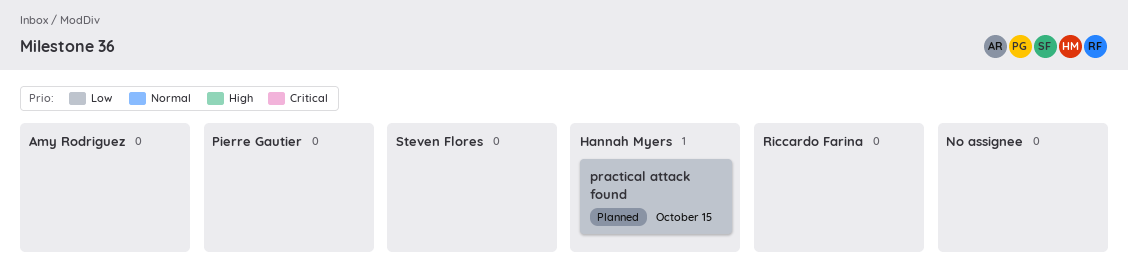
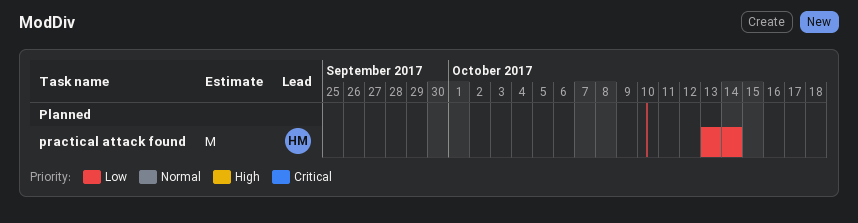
practical attack found, due: Oct 15 -> Oct 14

